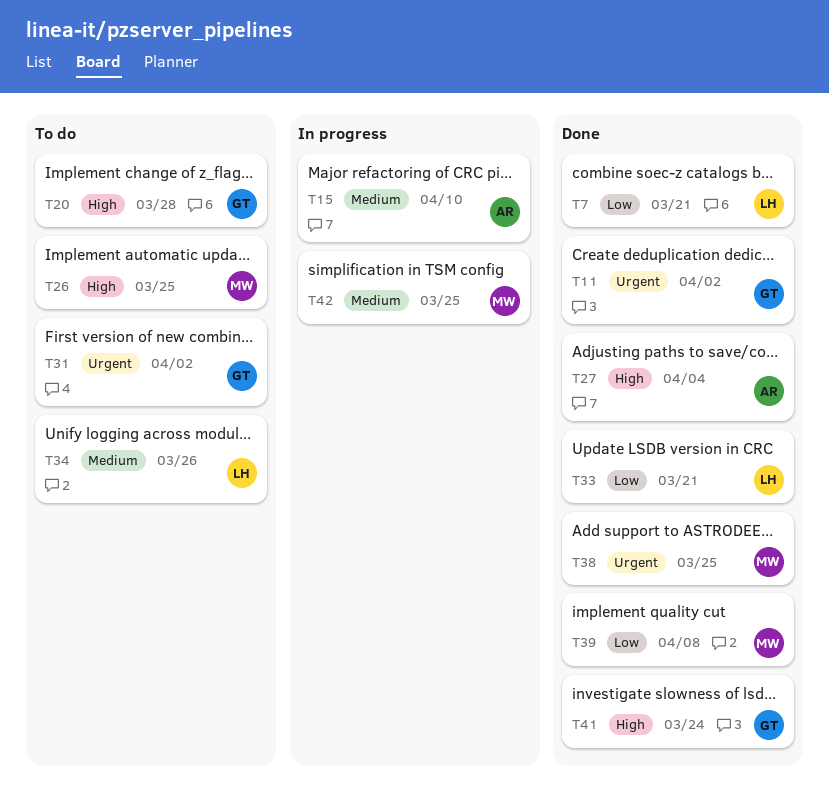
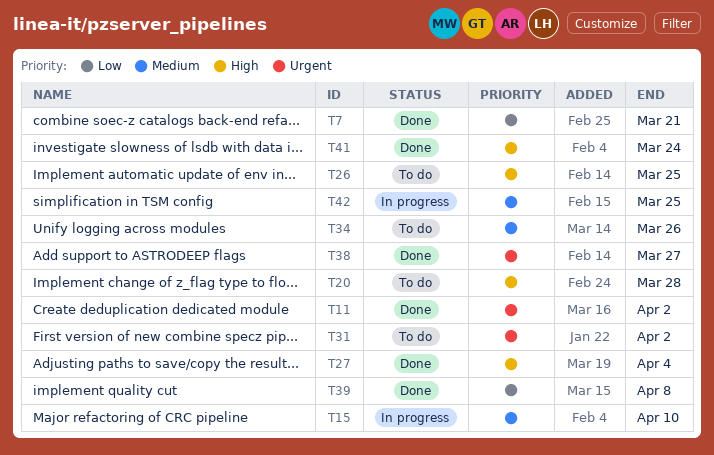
T33: present -> none
T38, due: Mar 25 -> Mar 27

